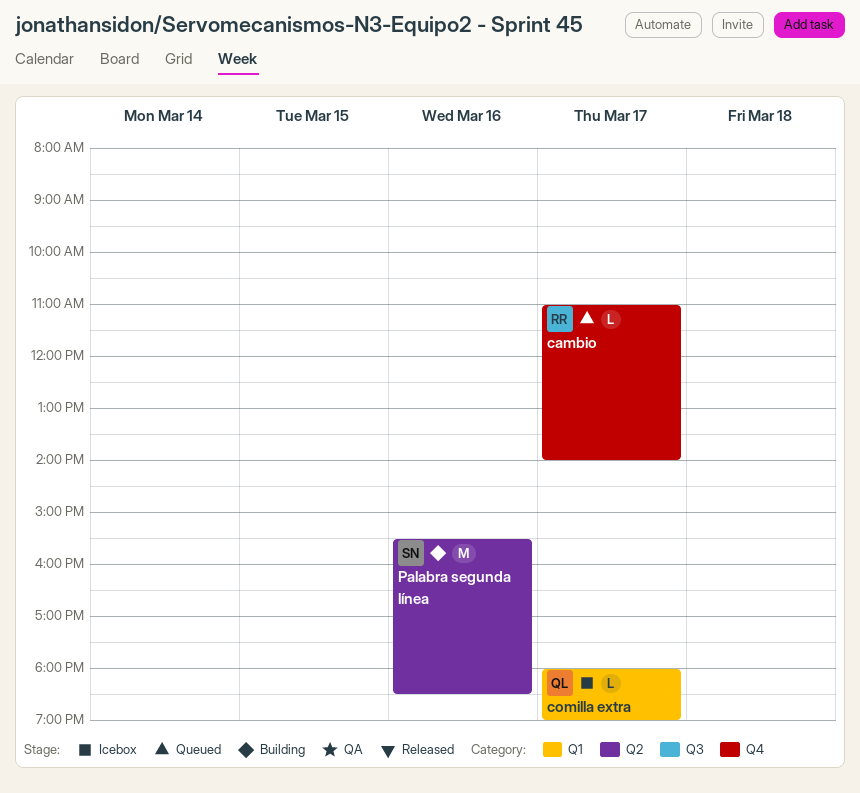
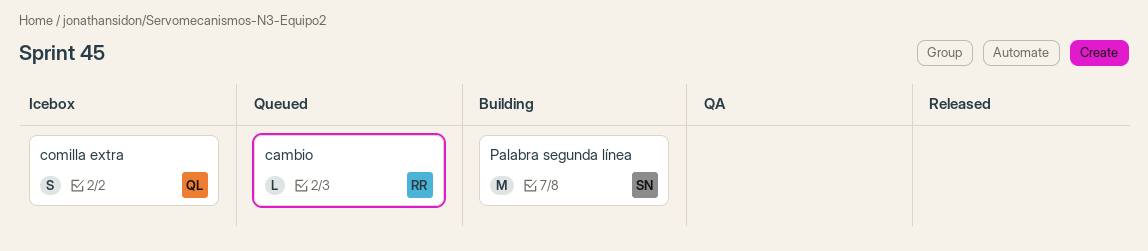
comilla extra, estimate: L -> S

